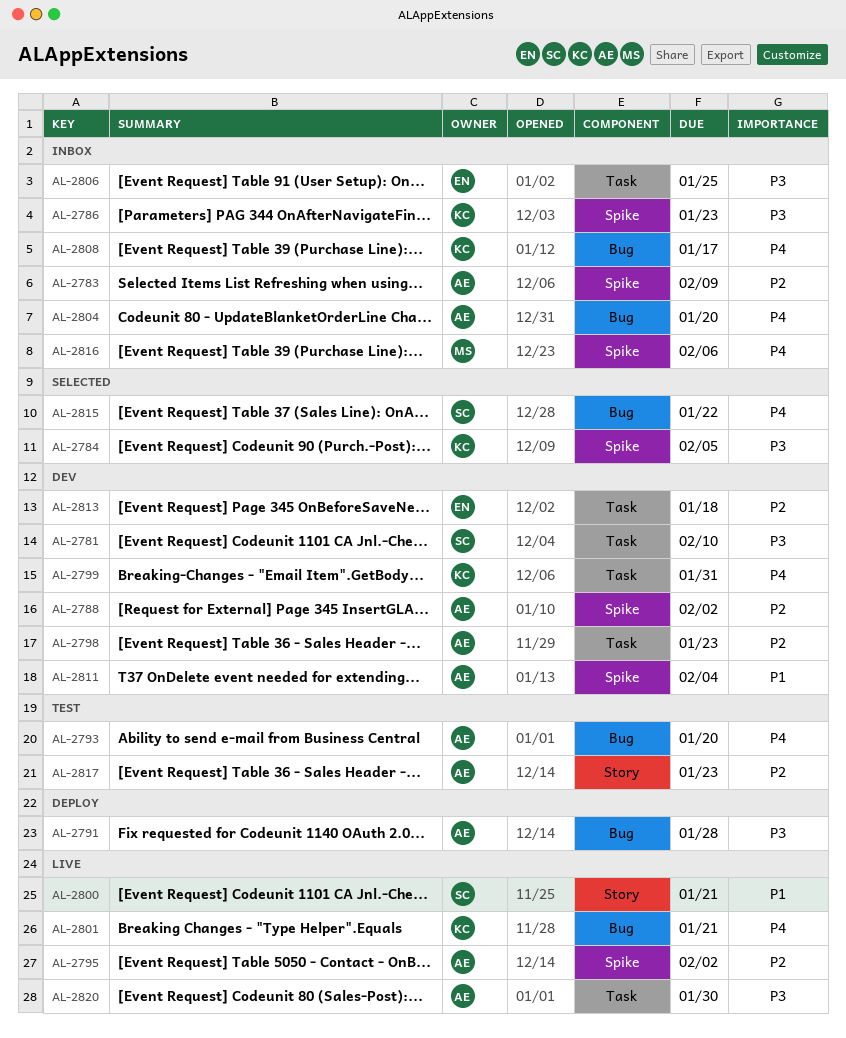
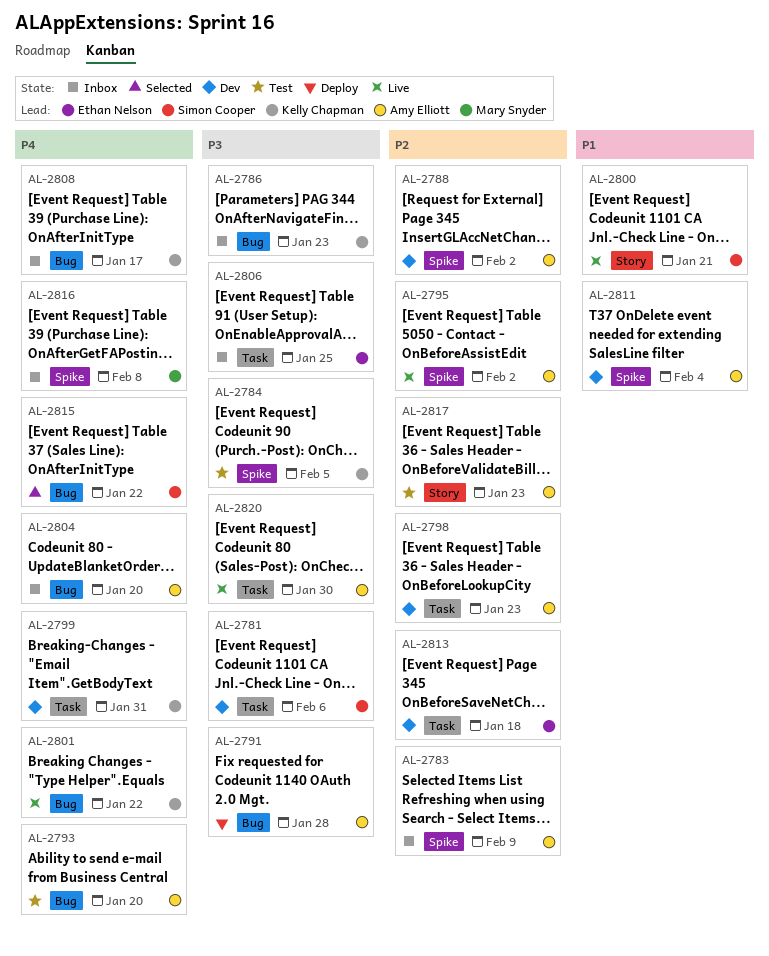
AL-2781, due: Feb 10 -> Feb 6
AL-2784, status: Selected -> Test
AL-2786, label: Spike -> Bug
AL-2801, due: Jan 21 -> Jan 22
AL-2816, due: Feb 6 -> Feb 8

